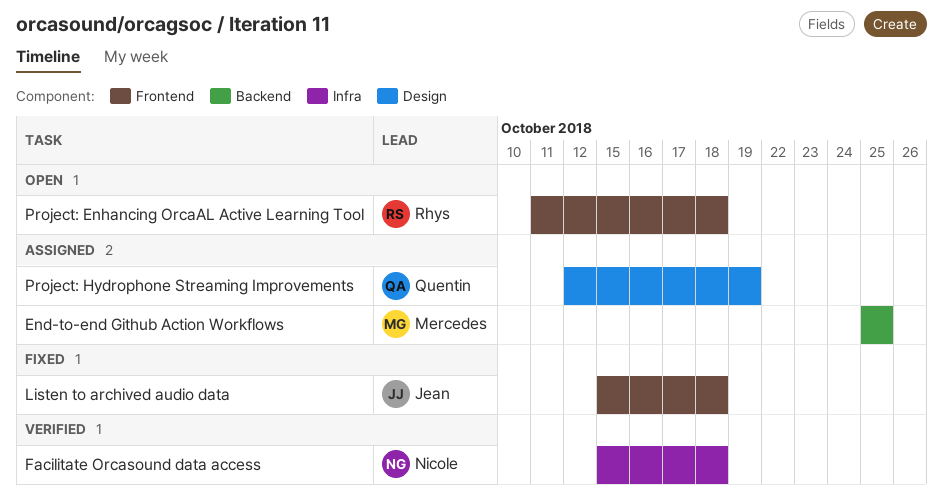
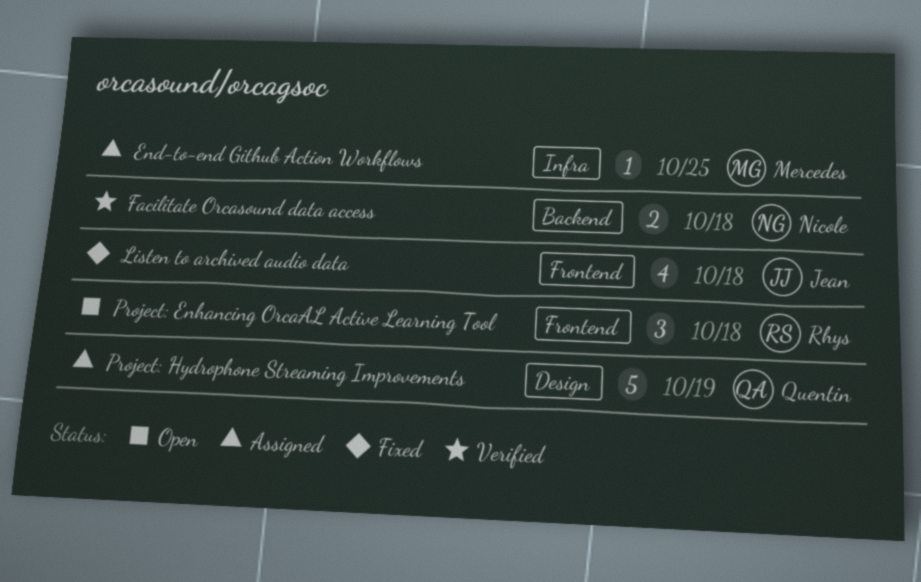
End-to-end Github Action Workflows, label: Backend -> Infra
Facilitate Orcasound data access, label: Infra -> Backend

